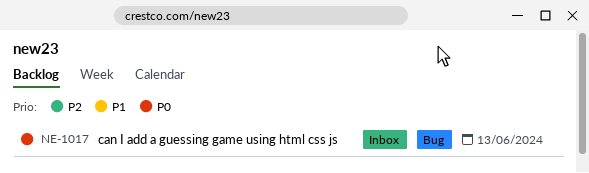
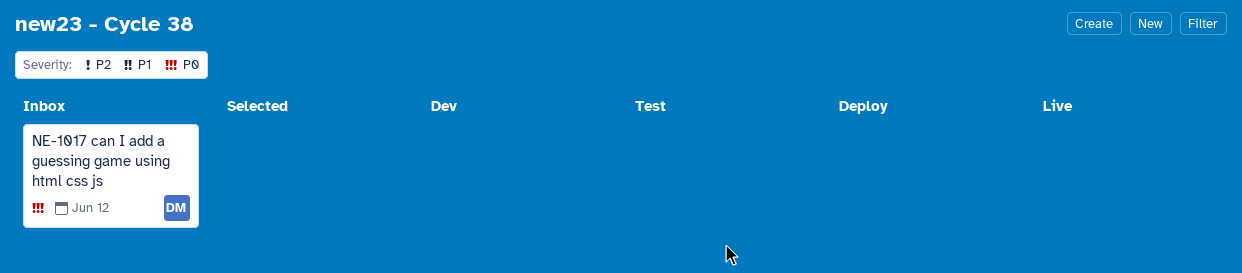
NE-1017, due: Jun 13 -> Jun 12

